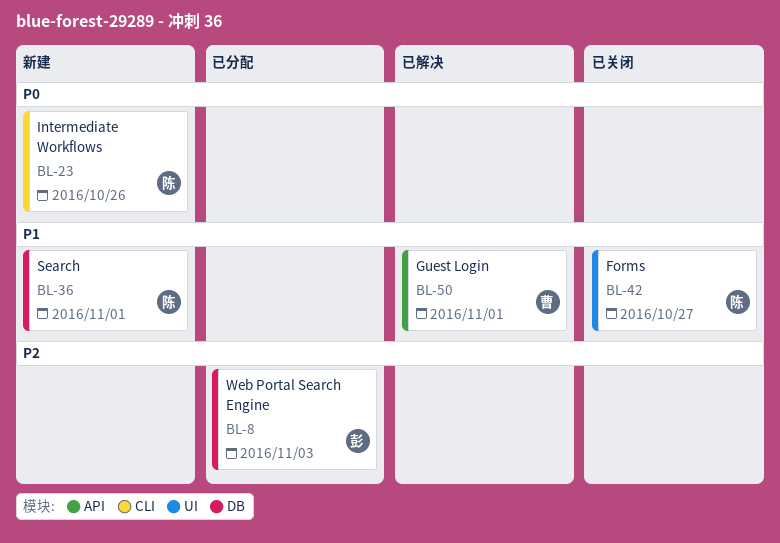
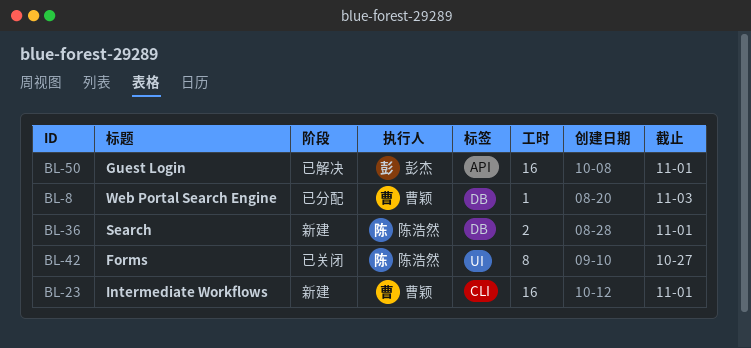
BL-8, owner: 彭杰 -> 曹颖
BL-23, owner: 陈浩然 -> 曹颖
BL-23, due: Oct 26 -> Nov 1
BL-50, owner: 曹颖 -> 彭杰

